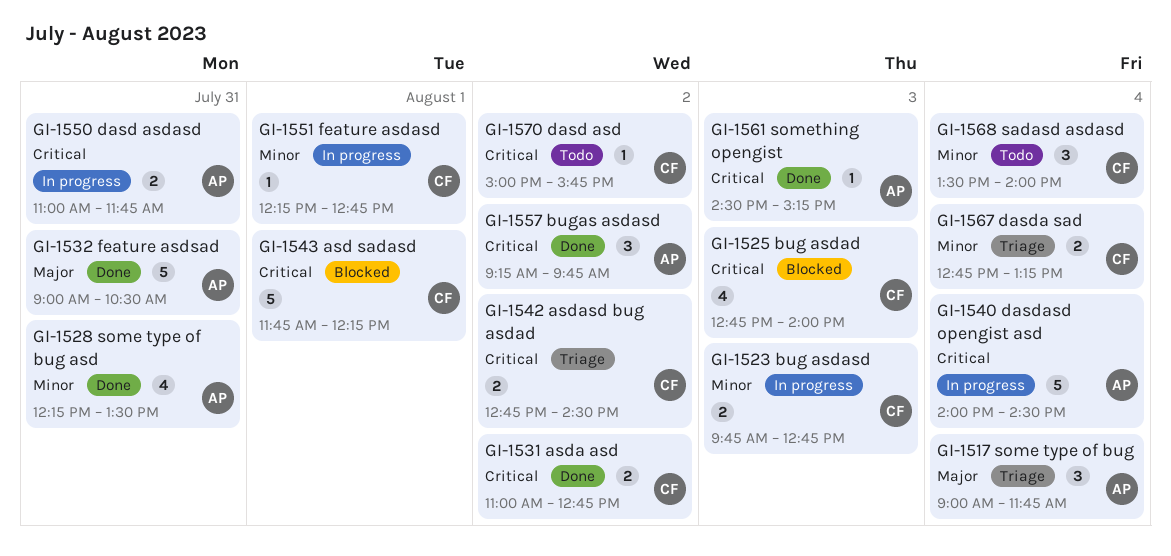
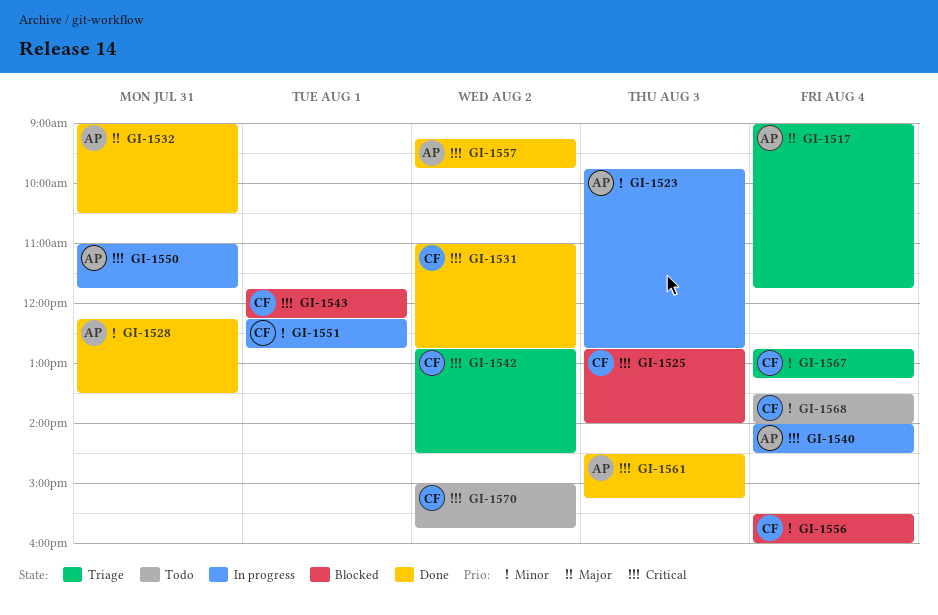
GI-1523, owner: CF -> AP
GI-1556: none -> present

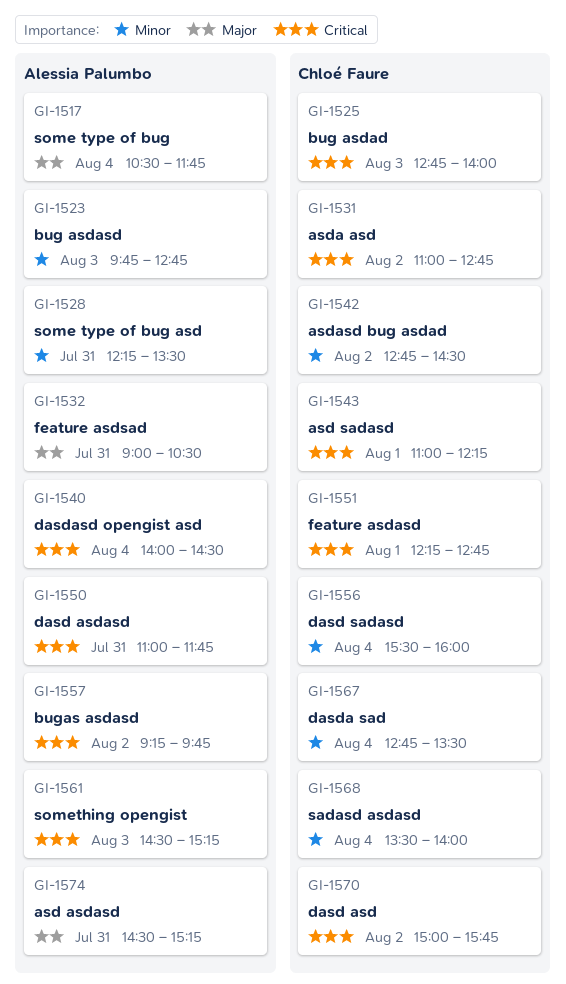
GI-1517, begins: 09:00 -> 10:30
GI-1542, priority: Critical -> Minor
GI-1543, begins: 11:45 -> 11:00
GI-1551, priority: Minor -> Critical
GI-1567, ends: 13:15 -> 13:30
GI-1574: none -> present

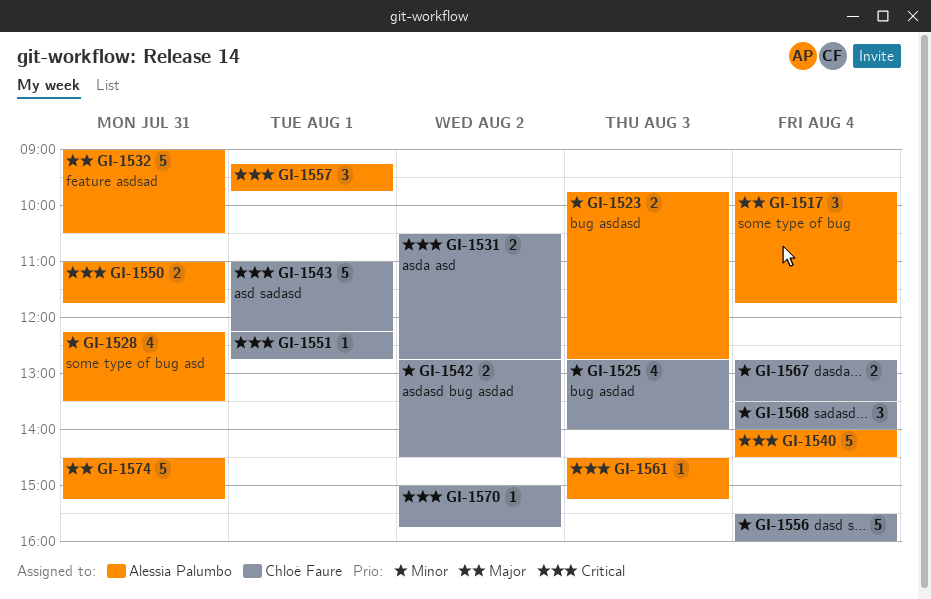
GI-1517, begins: 10:30 -> 09:45
GI-1525, priority: Critical -> Minor
GI-1531, begins: 11:00 -> 10:30
GI-1557, day: Aug 2 -> Aug 1

